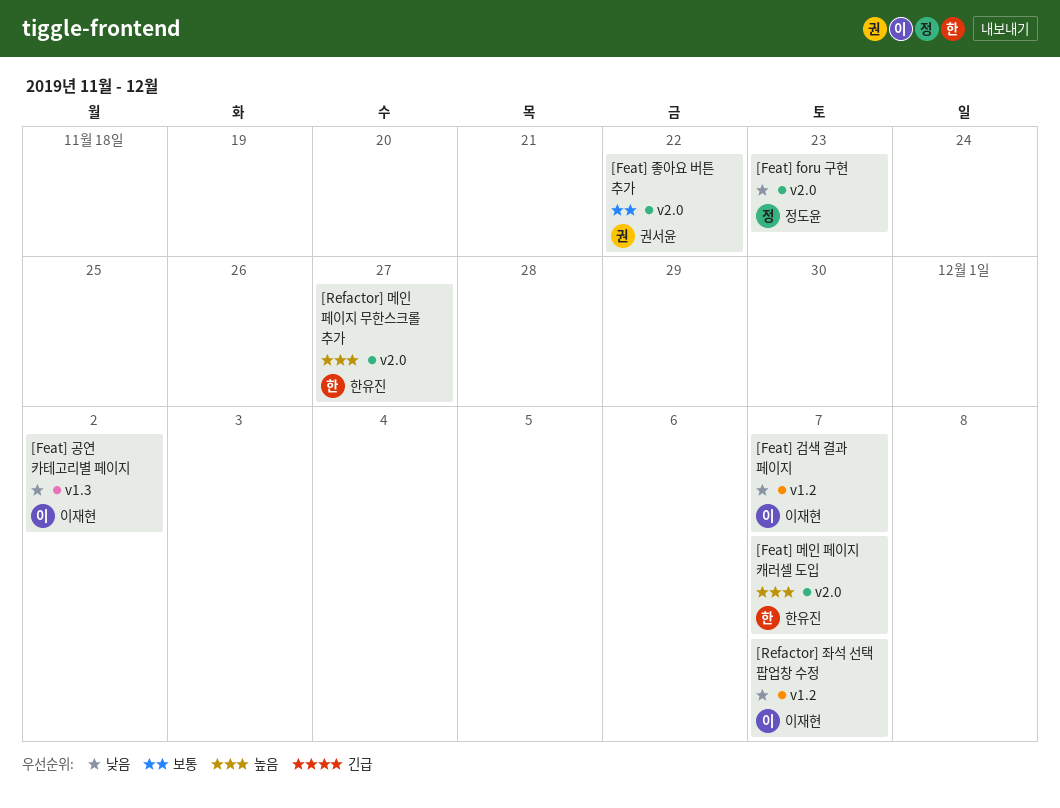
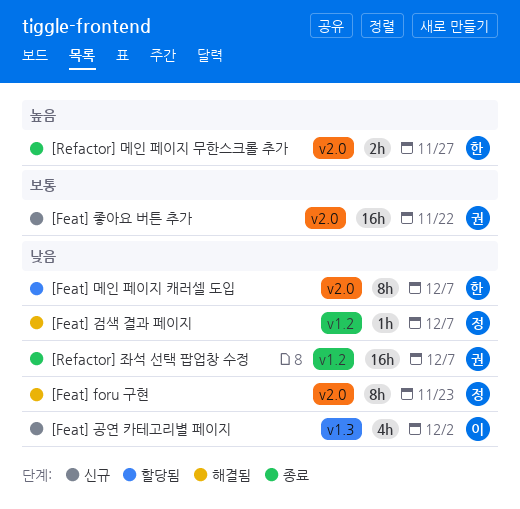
[Feat] 검색 결과 페이지, owner: 이재현 -> 정도윤
[Feat] 메인 페이지 캐러셀 도입, priority: 높음 -> 낮음
[Refactor] 좌석 선택 팝업창 수정, owner: 이재현 -> 권서윤

